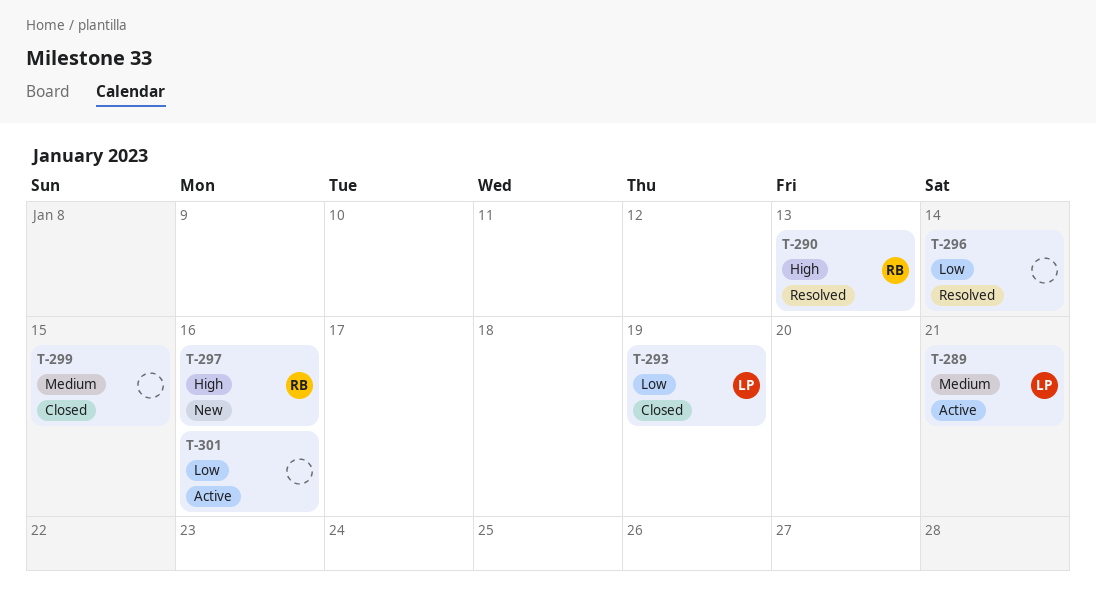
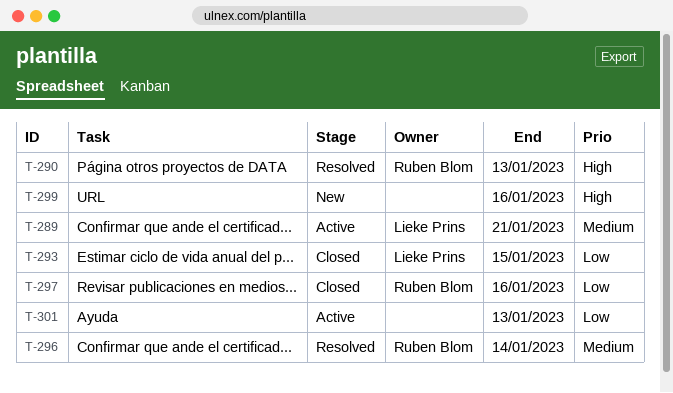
T-293, due: Jan 19 -> Jan 15
T-296, owner: none -> Ruben Blom
T-296, priority: Low -> Medium
T-297, status: New -> Closed
T-297, priority: High -> Low
T-299, status: Closed -> New
T-299, priority: Medium -> High
T-299, due: Jan 15 -> Jan 16
T-301, due: Jan 16 -> Jan 13

